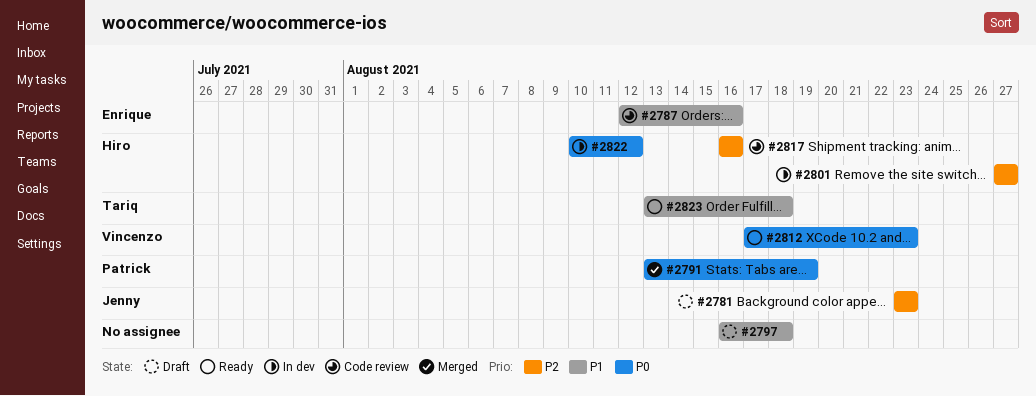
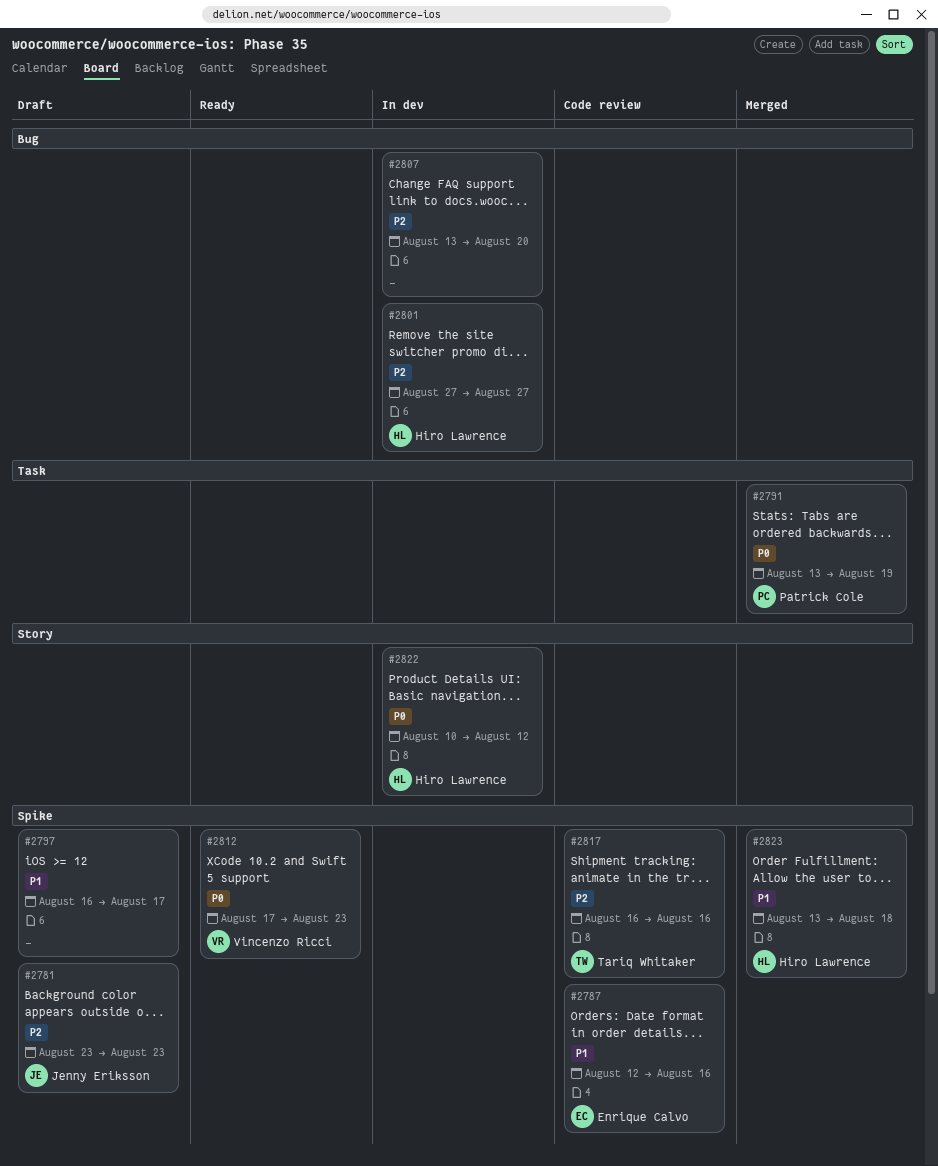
#2797, due: Aug 18 -> Aug 17
#2807: none -> present
#2817, owner: Hiro Lawrence -> Tariq Whitaker
#2823, status: Ready -> Merged
#2823, owner: Tariq Whitaker -> Hiro Lawrence

